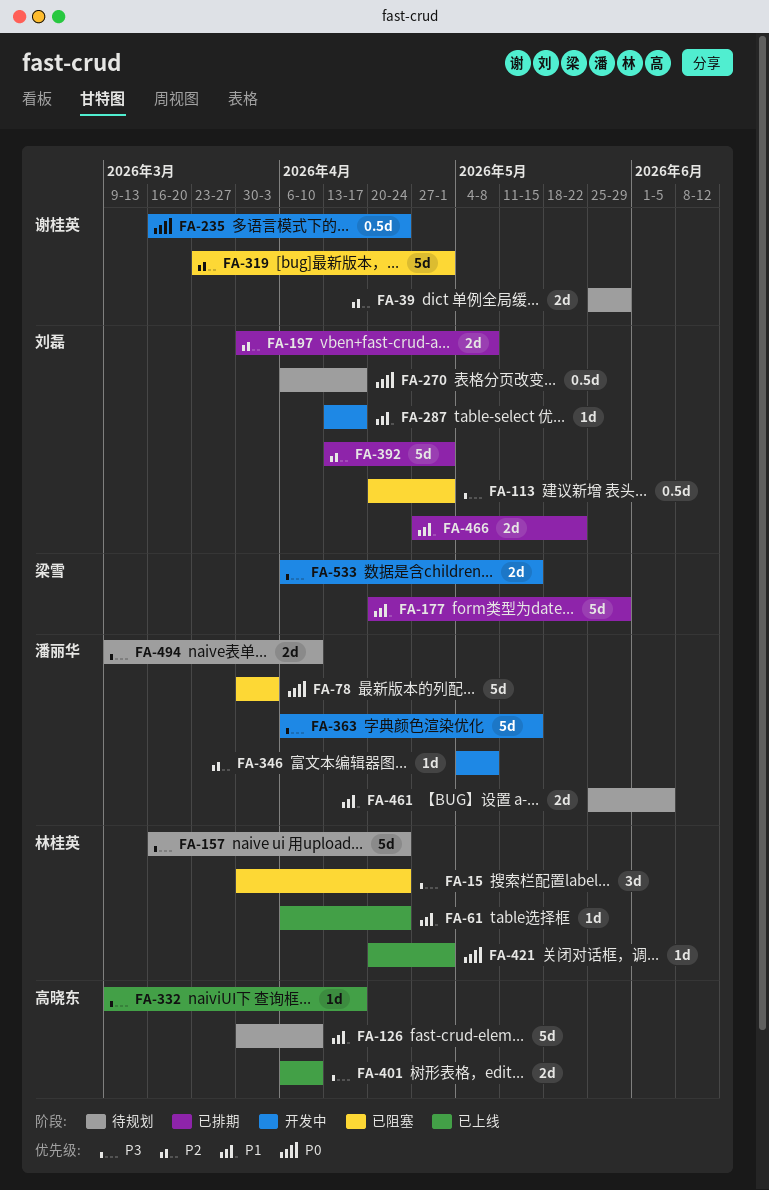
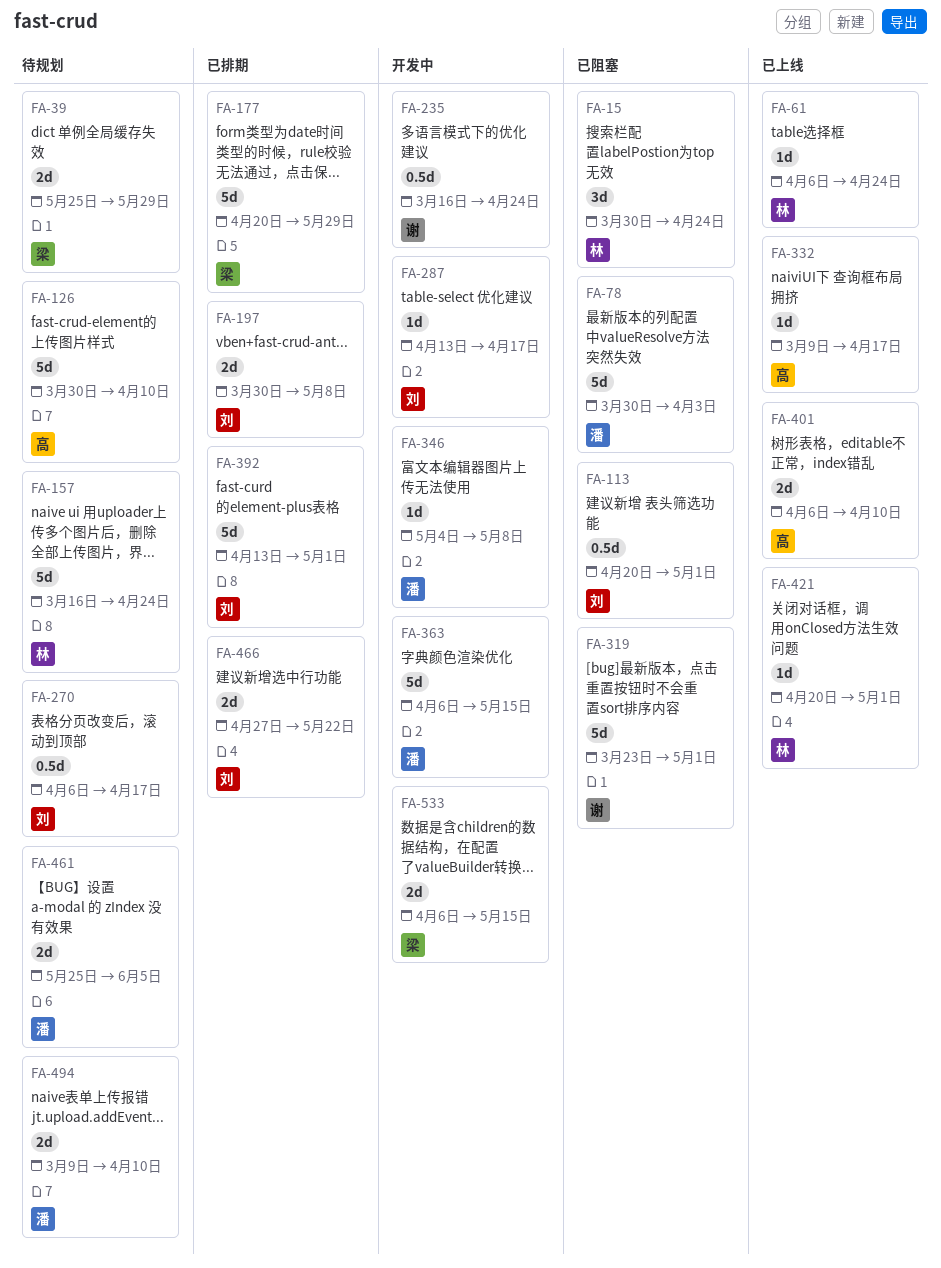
FA-39, owner: 谢桂英 -> 梁雪

